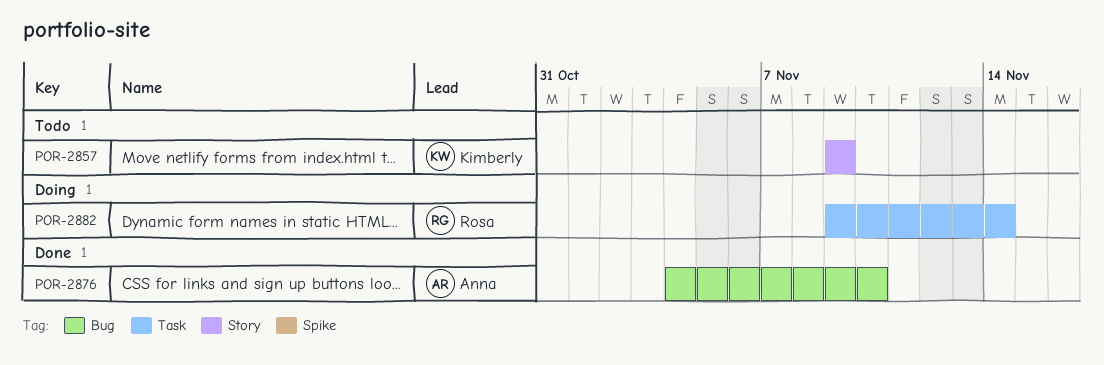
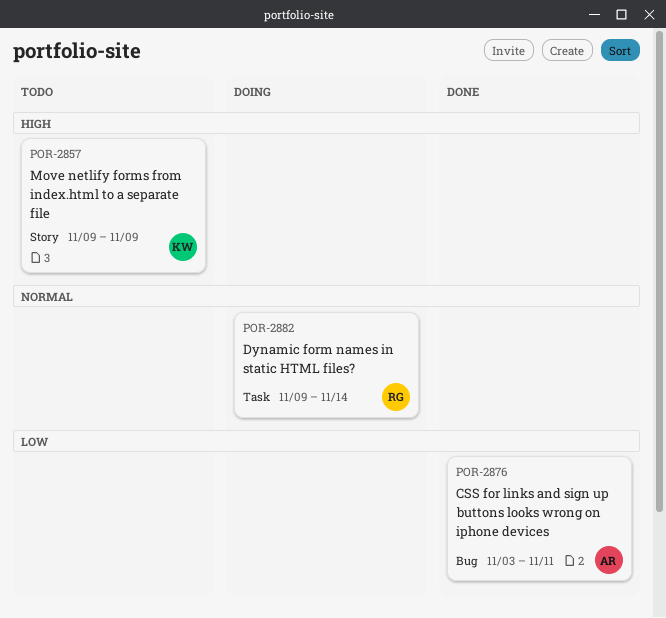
POR-2876, start: Nov 4 -> Nov 3
POR-2876, due: Nov 10 -> Nov 11

